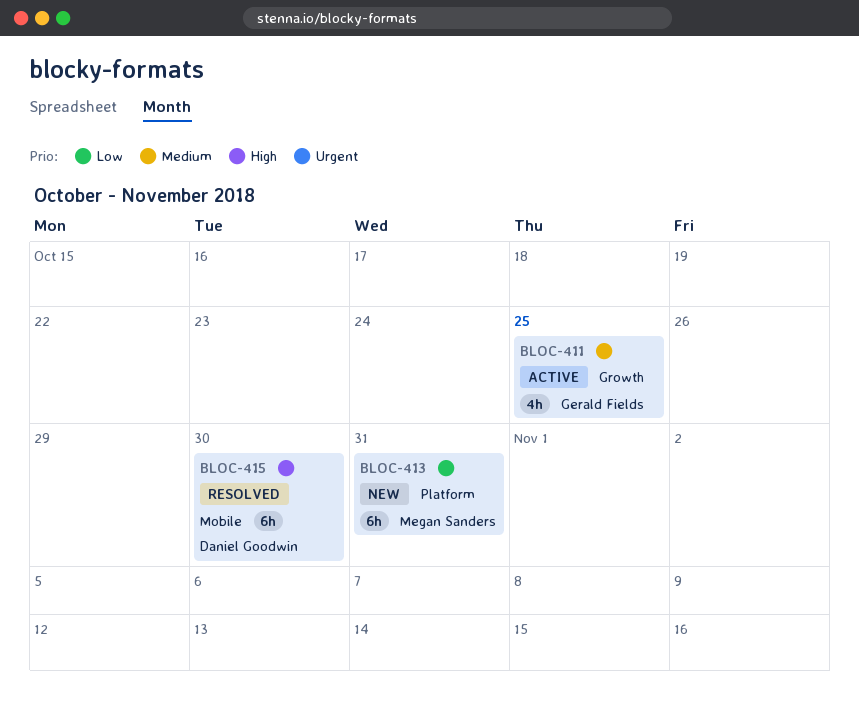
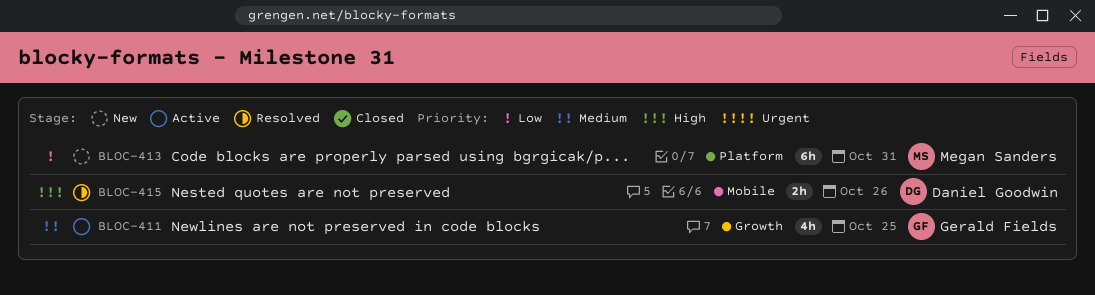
BLOC-415, estimate: 6h -> 2h
BLOC-415, due: Oct 30 -> Oct 26

